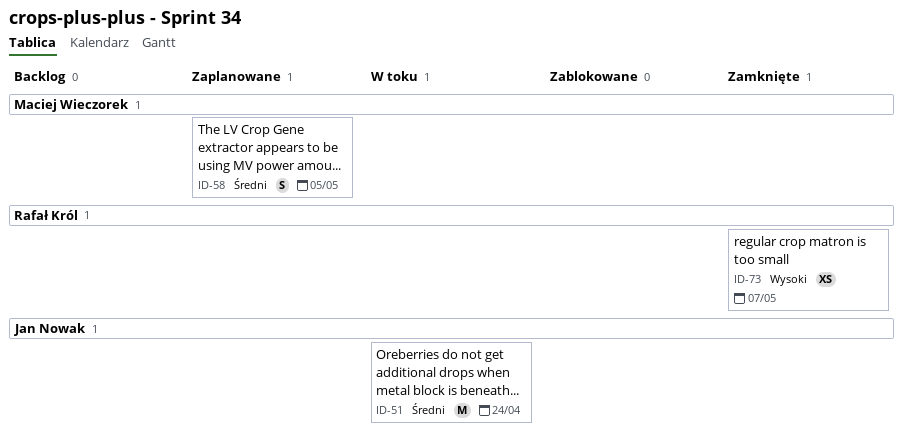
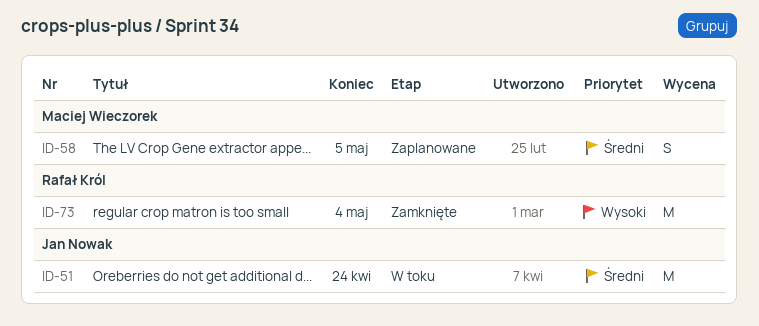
ID-73, estimate: XS -> M
ID-73, due: May 7 -> May 4

